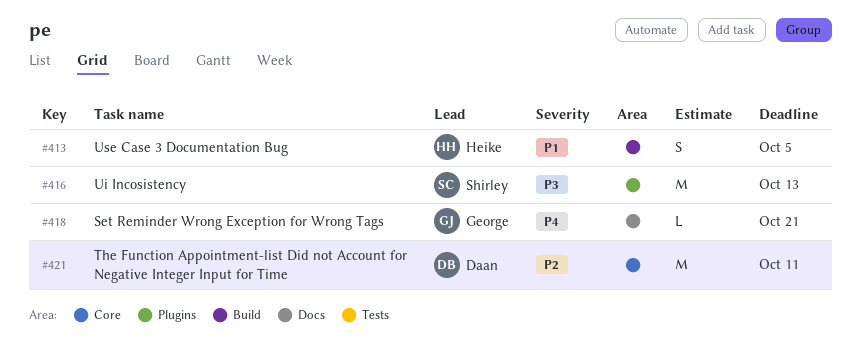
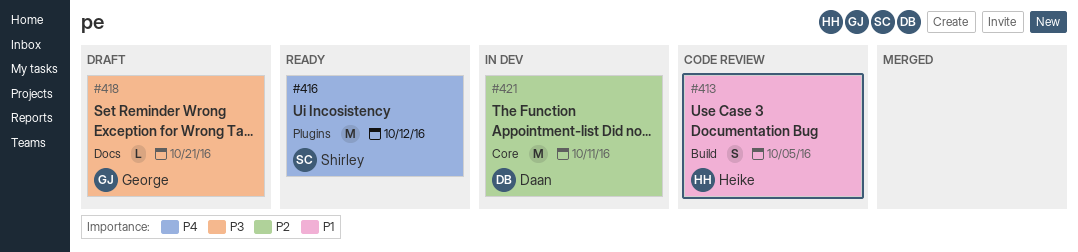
#416, priority: P3 -> P4
#416, due: Oct 13 -> Oct 12
#418, priority: P4 -> P3

